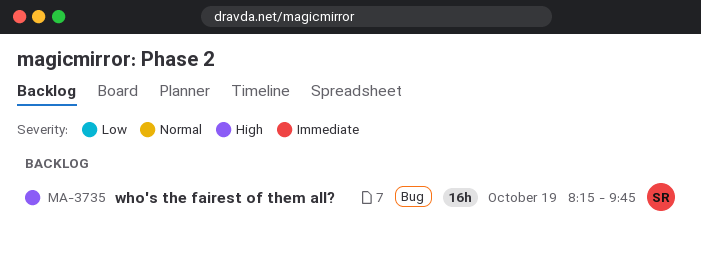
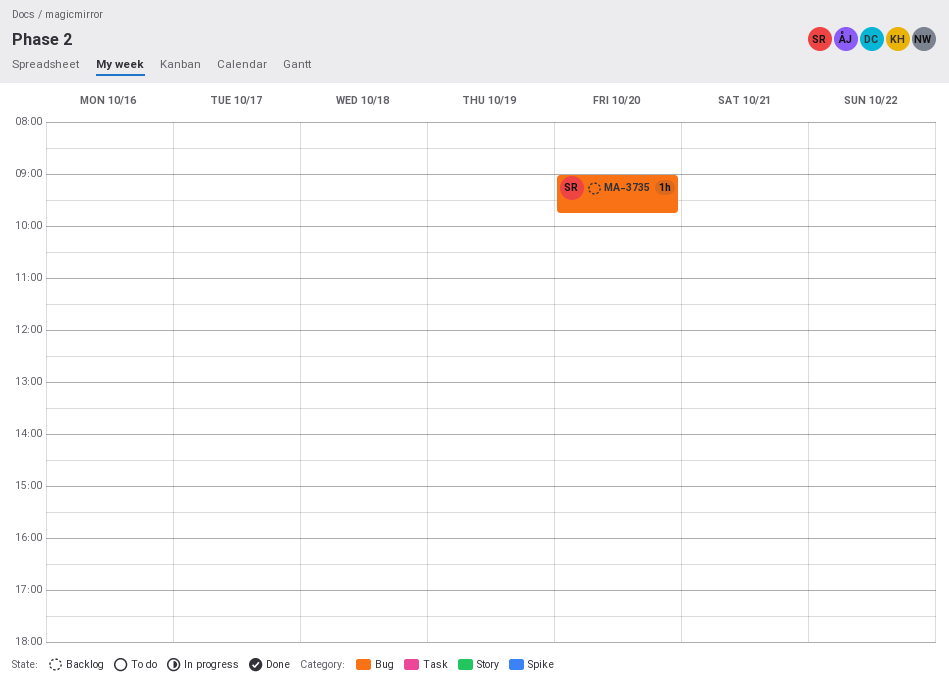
MA-3735, estimate: 16h -> 1h
MA-3735, day: Oct 19 -> Oct 20
MA-3735, begins: 08:15 -> 09:00

